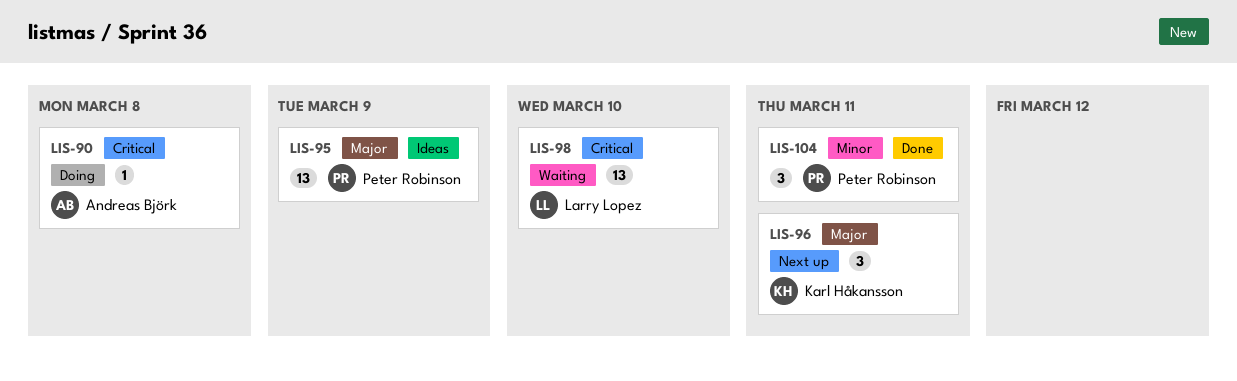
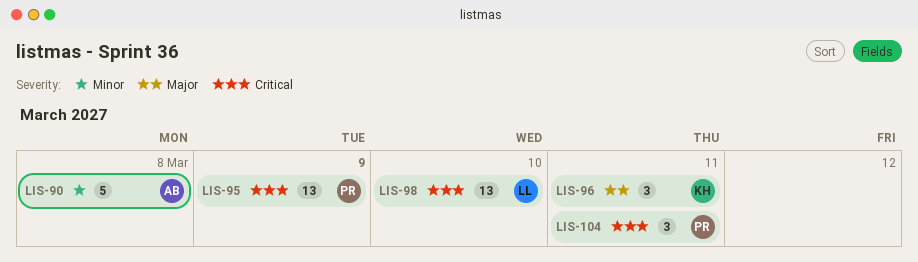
LIS-90, priority: Critical -> Minor
LIS-90, estimate: 1 -> 5
LIS-95, priority: Major -> Critical
LIS-104, priority: Minor -> Critical

